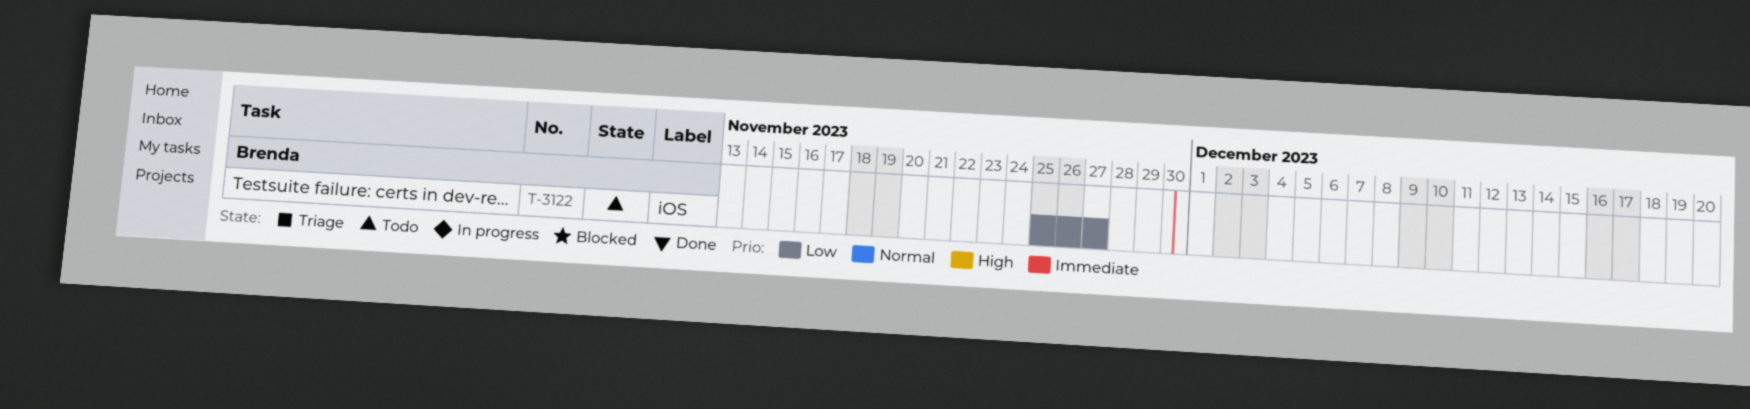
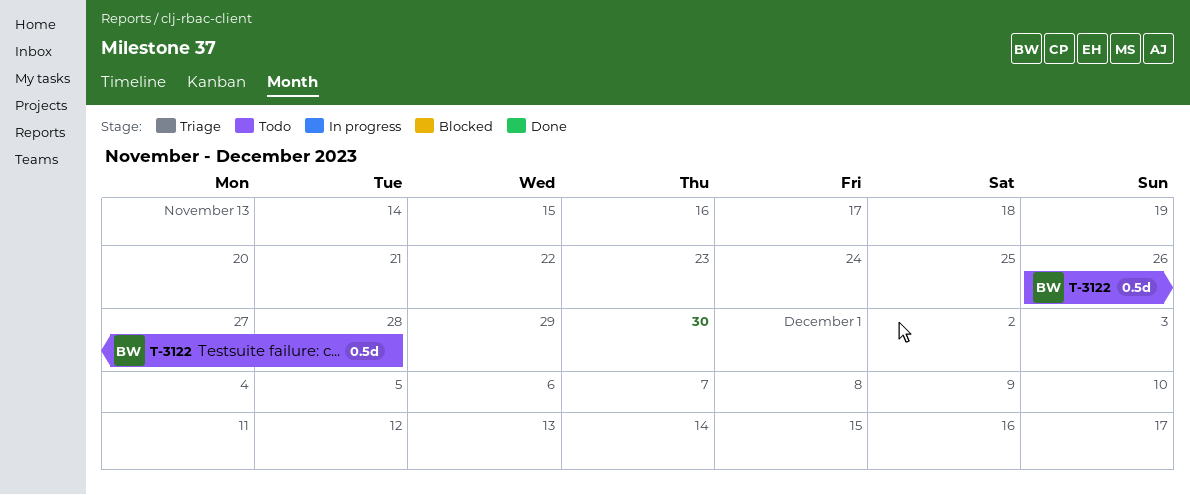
T-3122, start: Nov 25 -> Nov 26
T-3122, due: Nov 27 -> Nov 28

